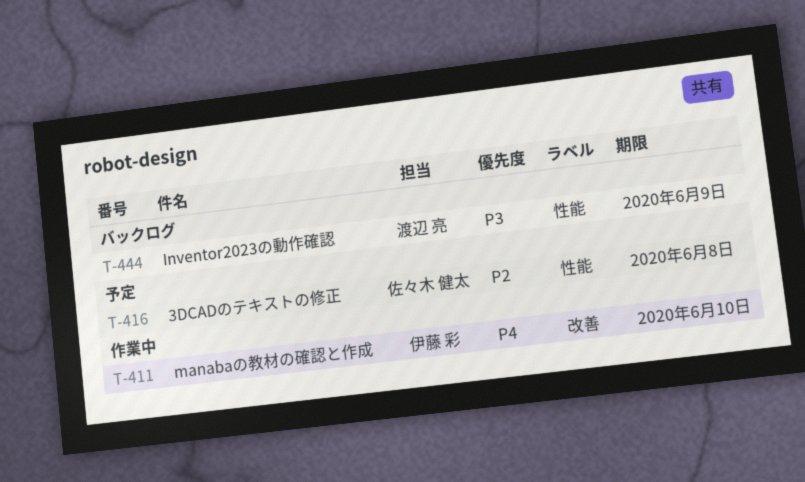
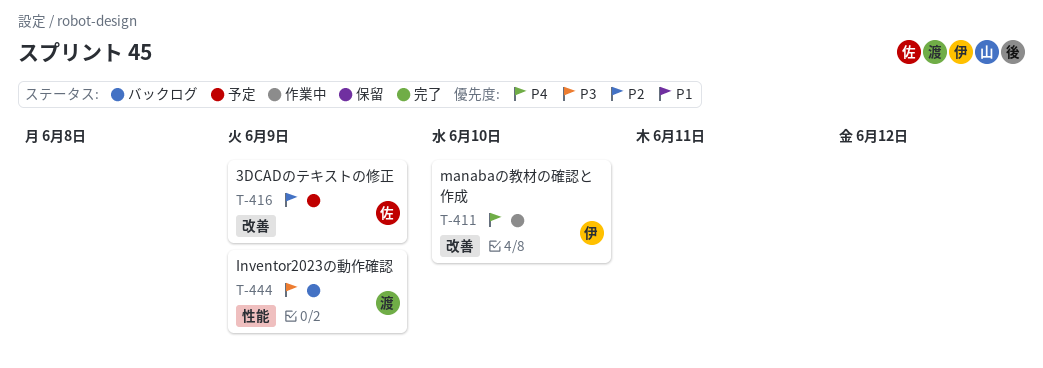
T-416, label: 性能 -> 改善
T-416, due: Jun 8 -> Jun 9

